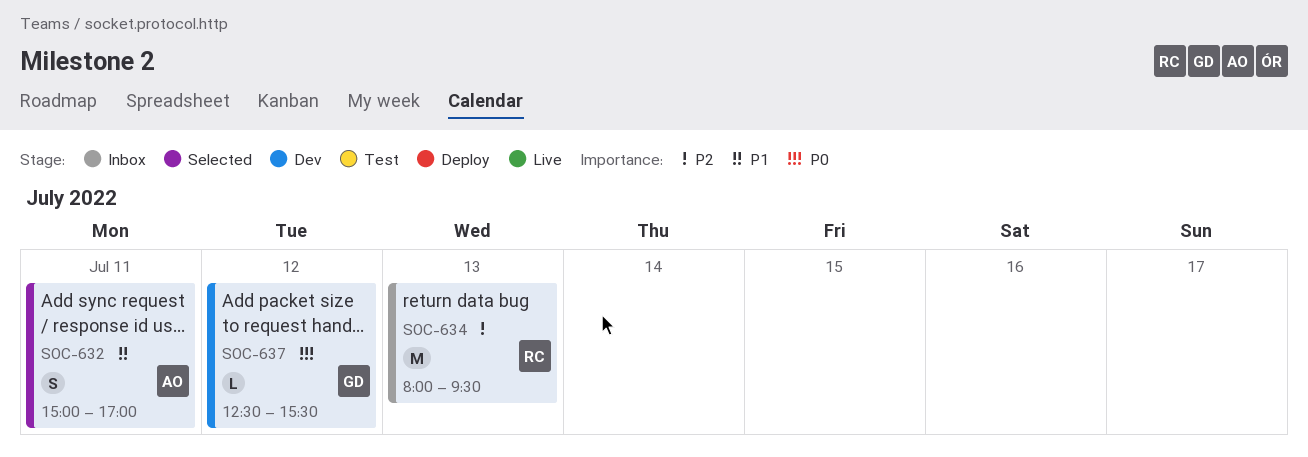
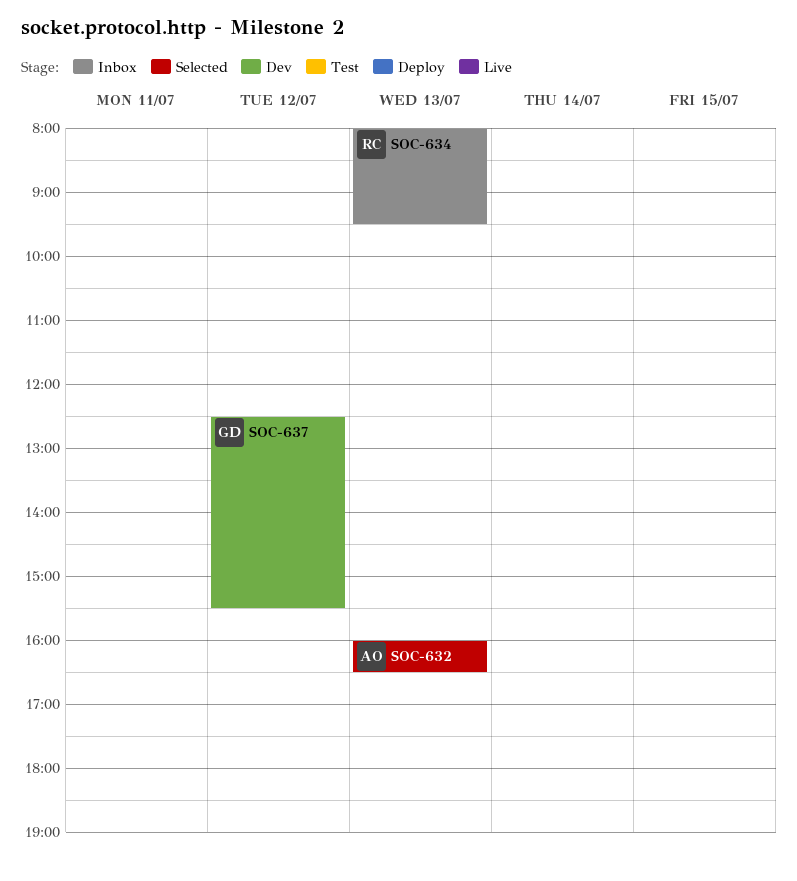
SOC-632, day: Jul 11 -> Jul 13
SOC-632, begins: 15:00 -> 16:00
SOC-632, ends: 17:00 -> 16:30

